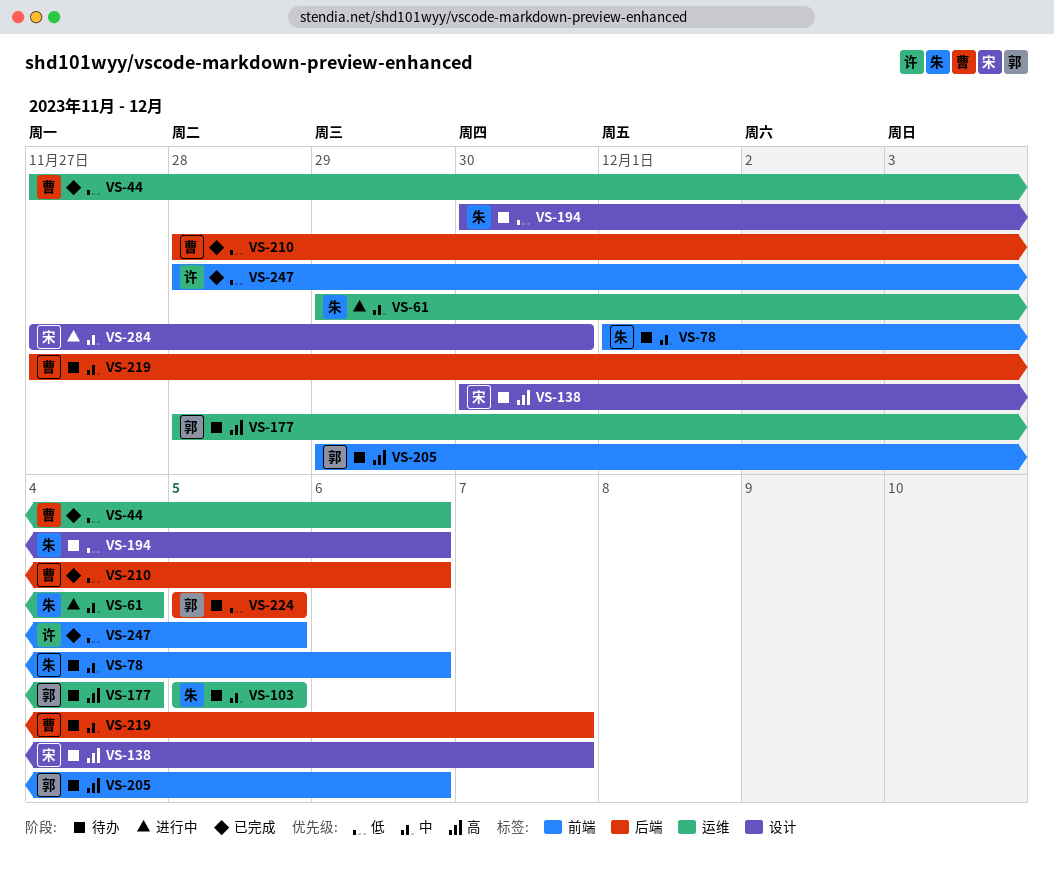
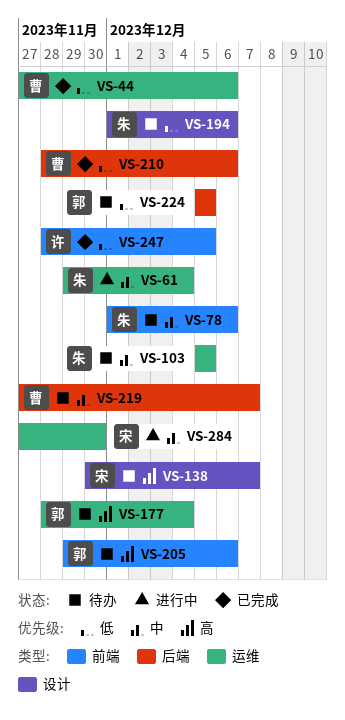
VS-194, start: Nov 30 -> Dec 1
VS-284, label: 设计 -> 运维

